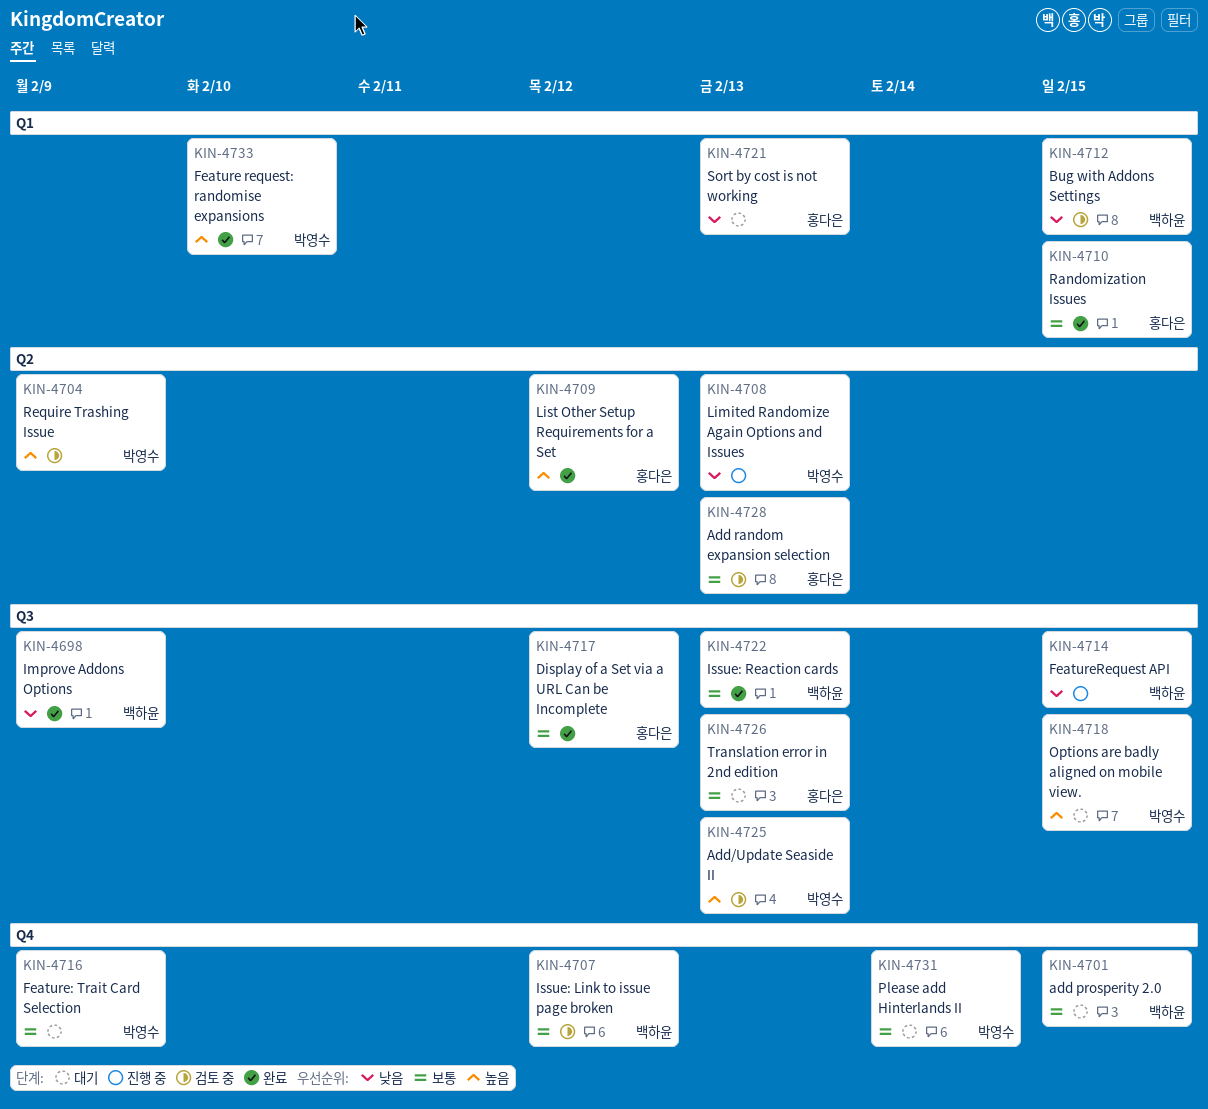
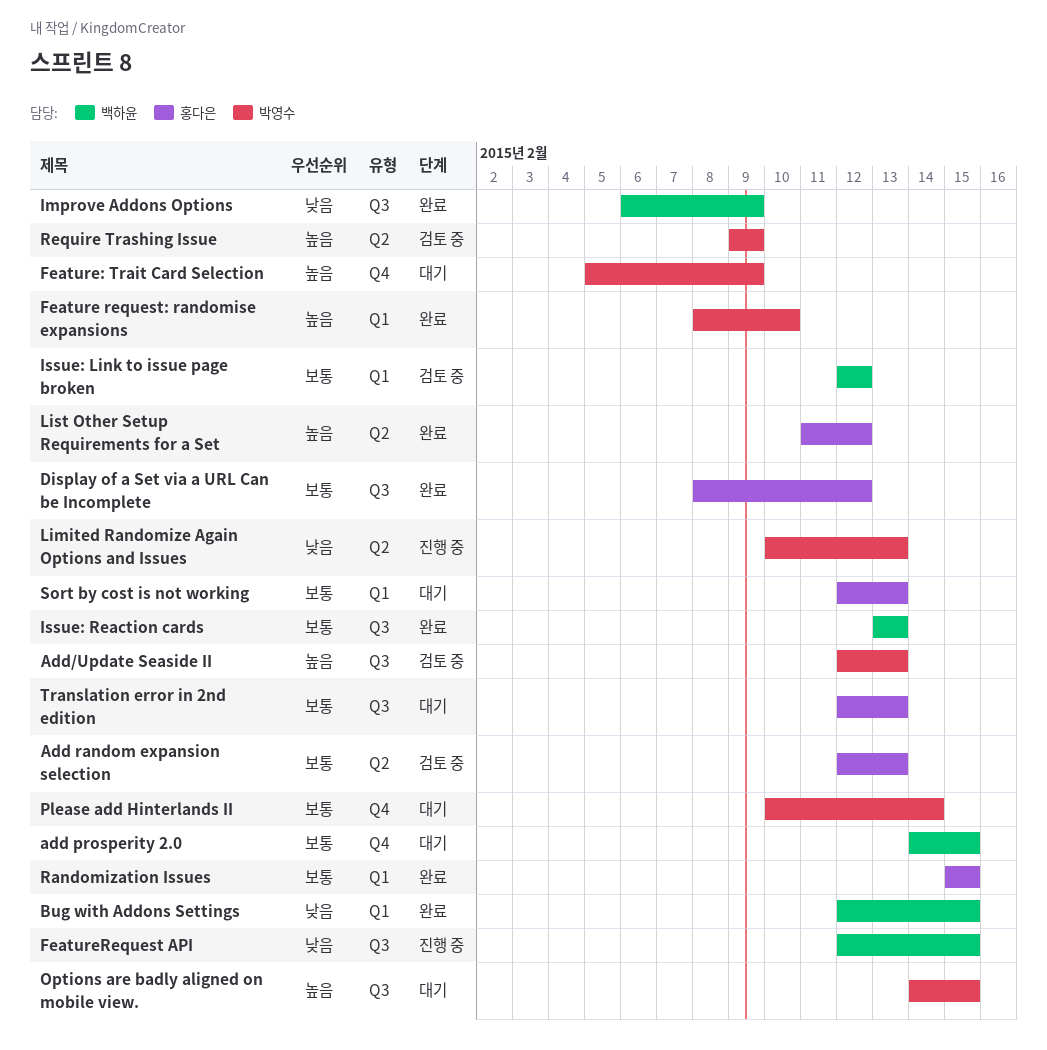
Bug with Addons Settings, status: 검토 중 -> 완료
Feature: Trait Card Selection, priority: 보통 -> 높음
Issue: Link to issue page broken, label: Q4 -> Q1
Sort by cost is not working, priority: 낮음 -> 보통

